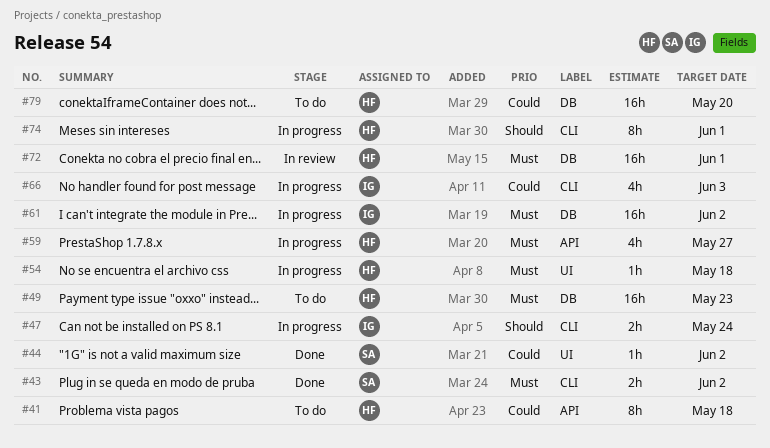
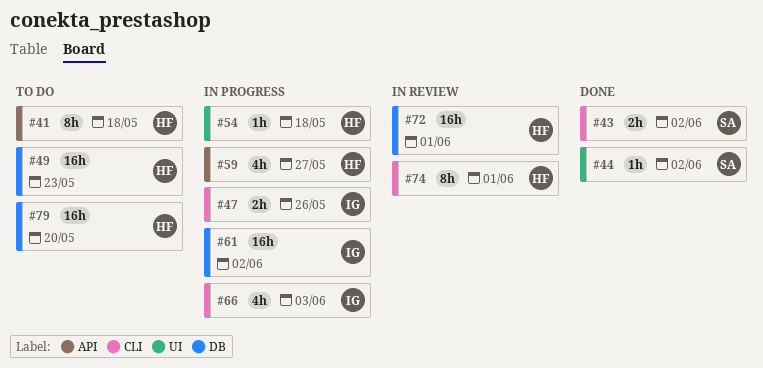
#47, due: May 24 -> May 26
#74, status: In progress -> In review

